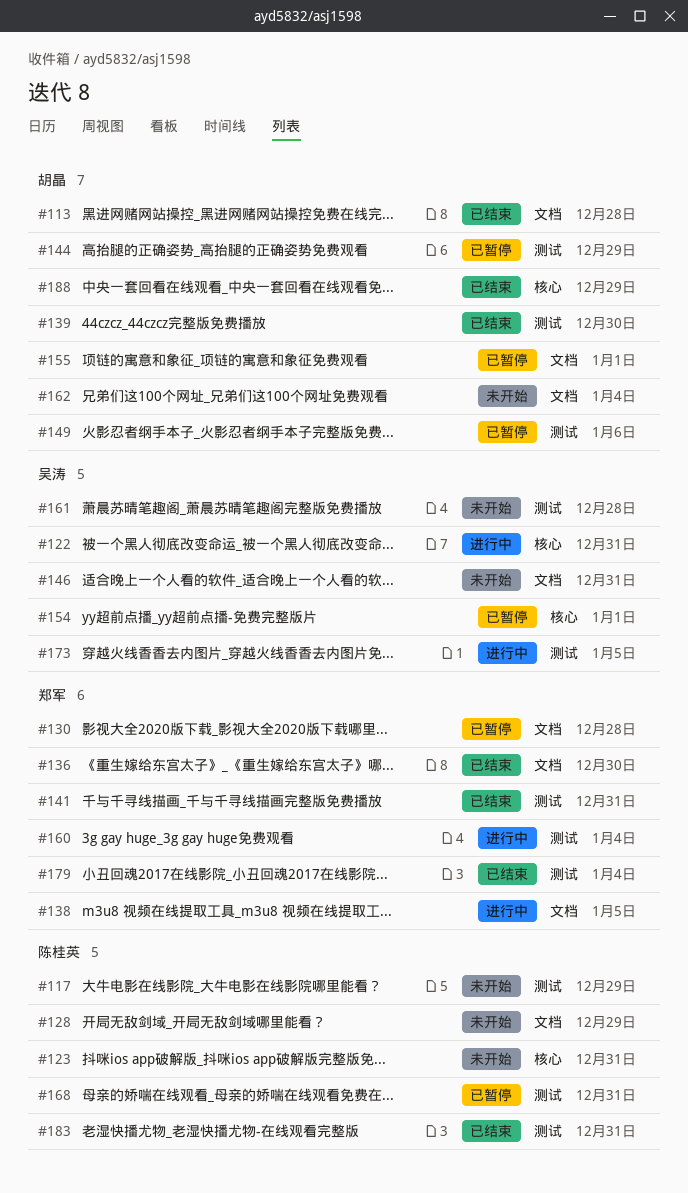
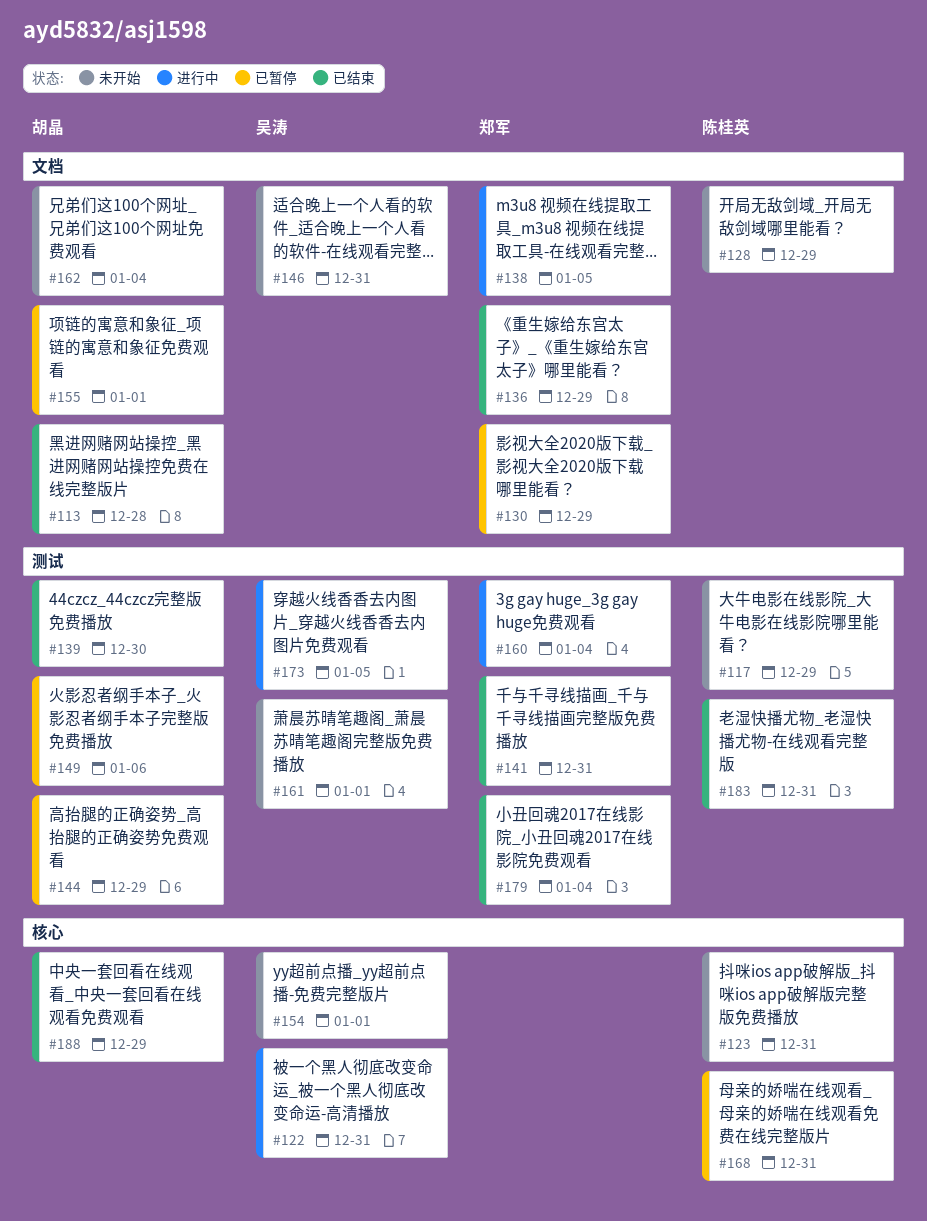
#130, due: Dec 28 -> Dec 29
#136, due: Dec 30 -> Dec 29
#154, status: 已暂停 -> 未开始
#161, due: Dec 28 -> Jan 1
#168, label: 测试 -> 核心

